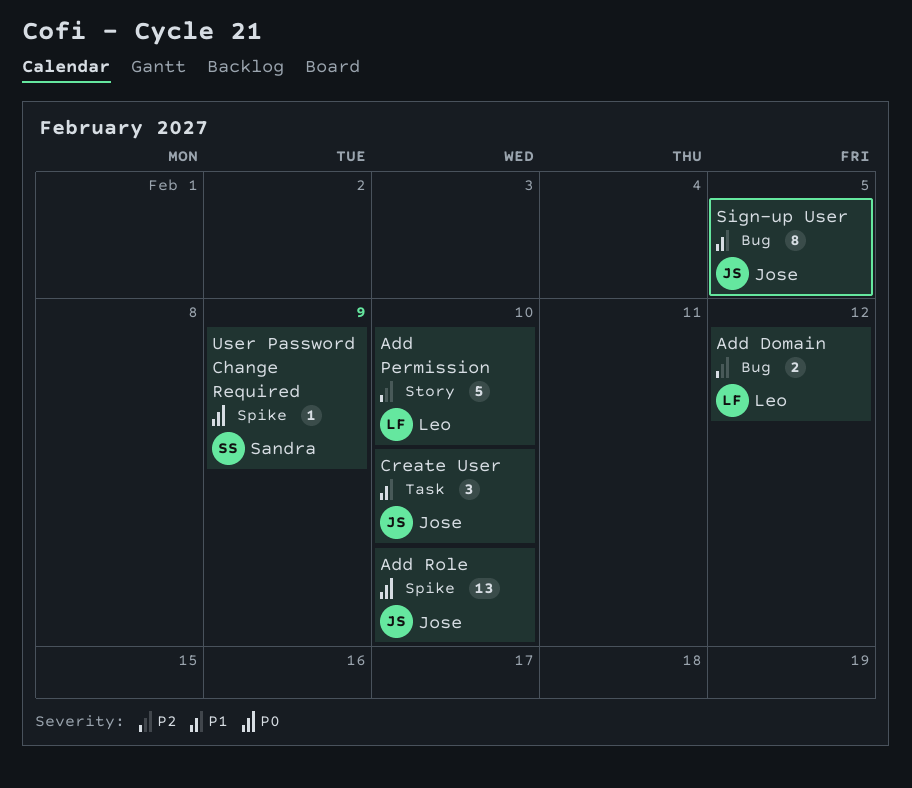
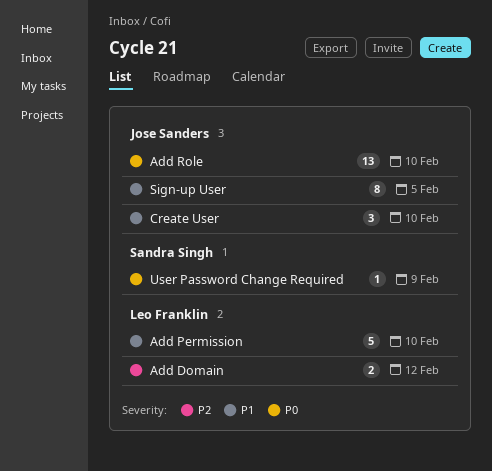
Add Permission, priority: P2 -> P1

